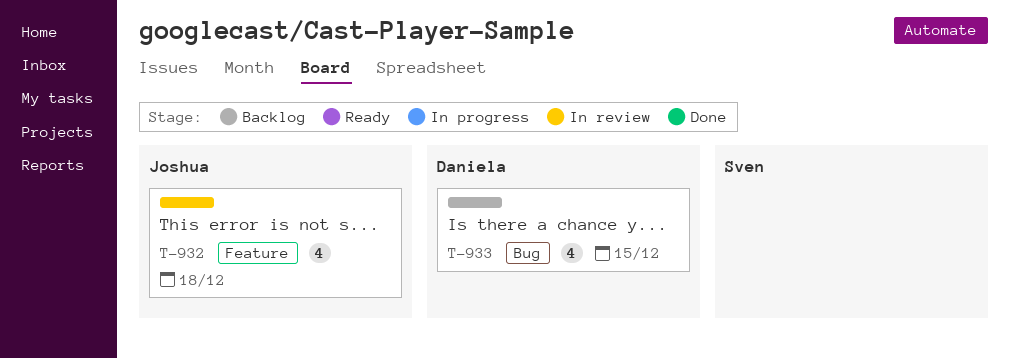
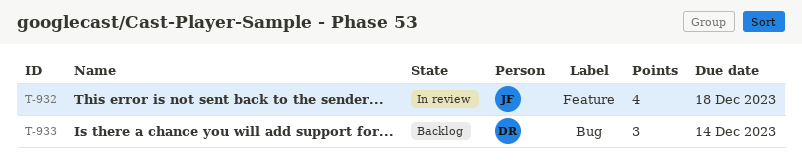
T-933, estimate: 4 -> 3
T-933, due: Dec 15 -> Dec 14

